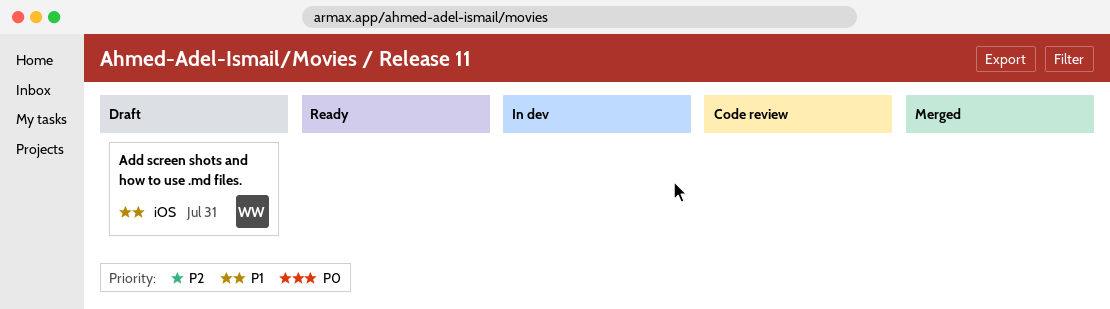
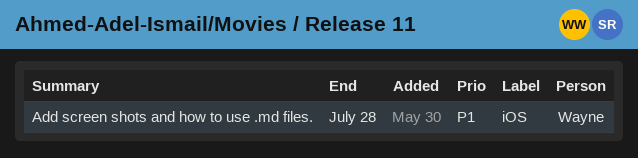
Add screen shots and how to use .md files., due: Jul 31 -> Jul 28

